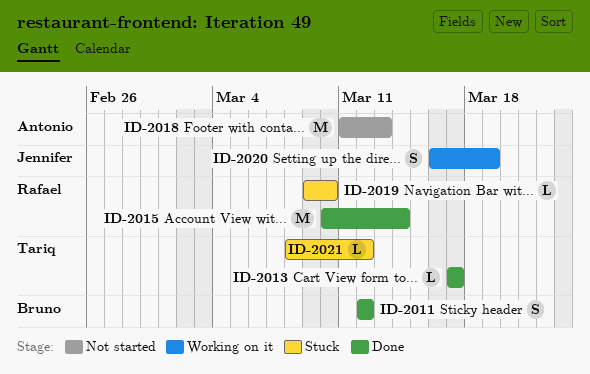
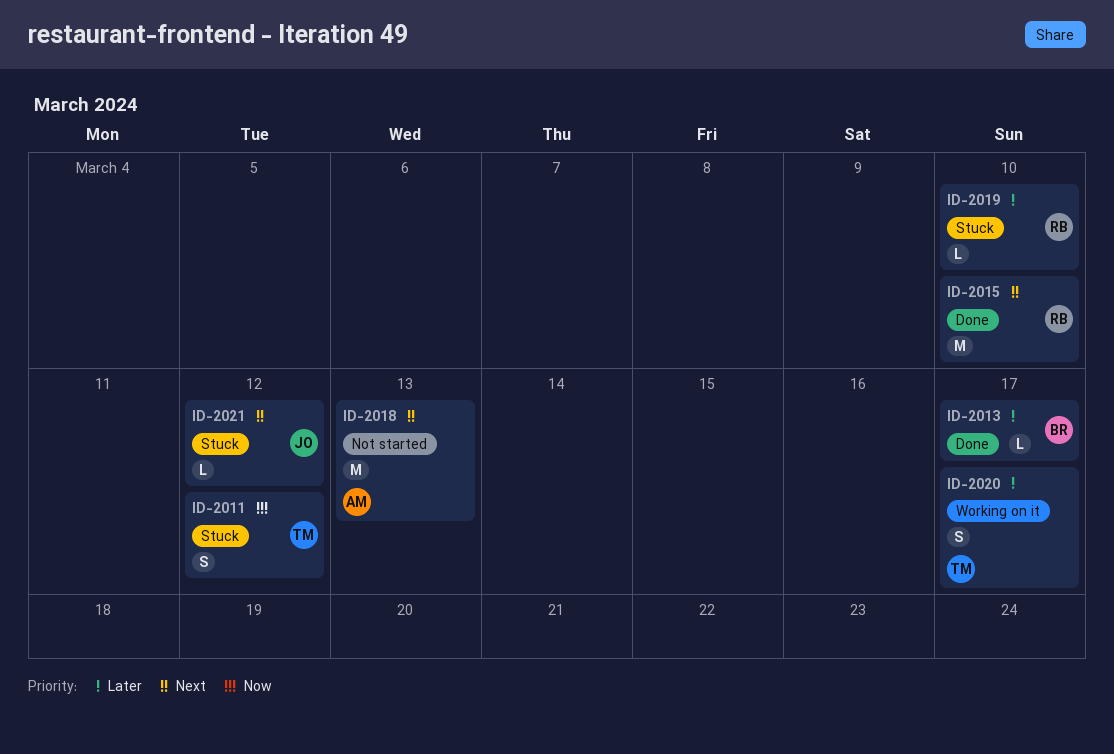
ID-2011, status: Done -> Stuck
ID-2011, owner: Bruno -> Tariq
ID-2013, owner: Tariq -> Bruno
ID-2015, due: Mar 14 -> Mar 10
ID-2020, owner: Jennifer -> Tariq
ID-2020, due: Mar 19 -> Mar 17
ID-2021, owner: Tariq -> Jennifer

